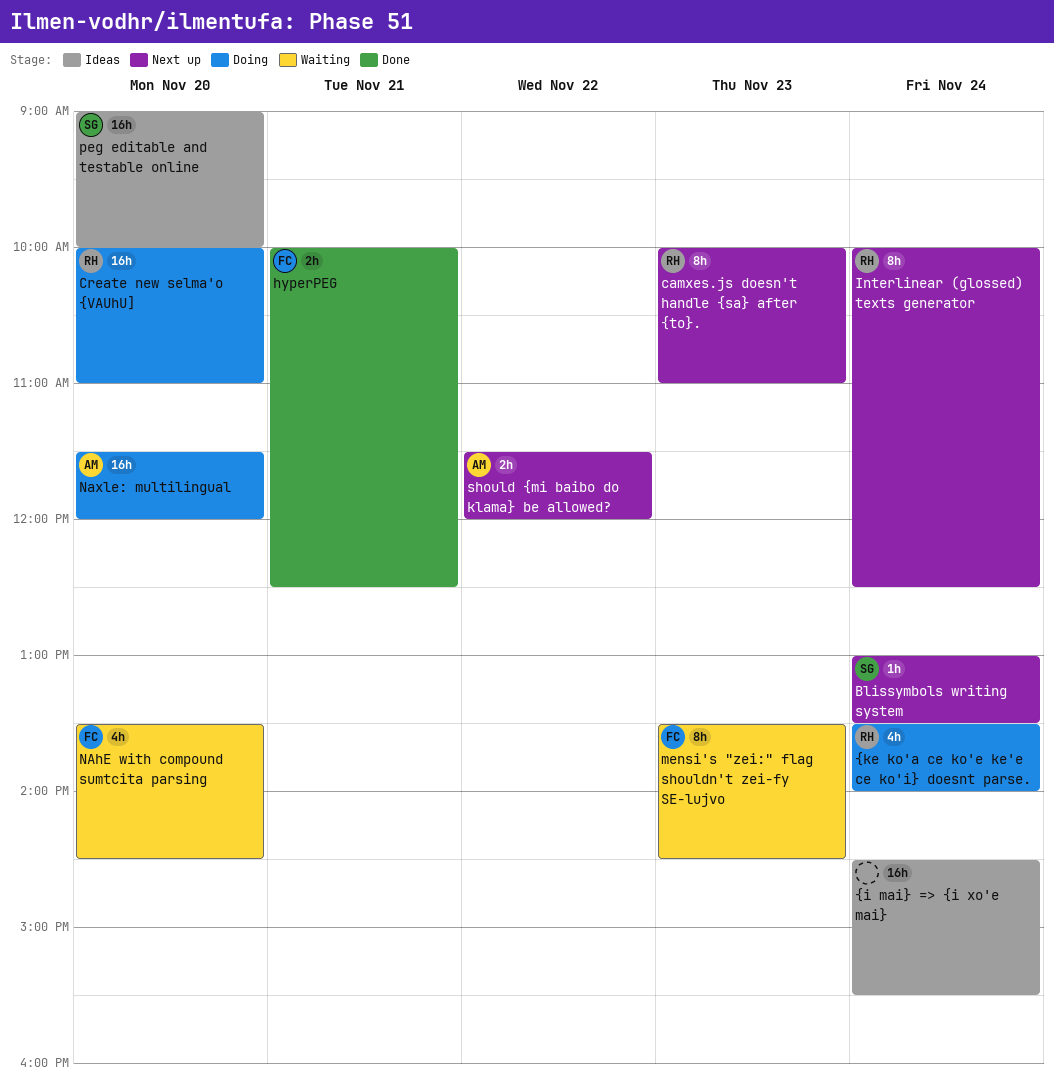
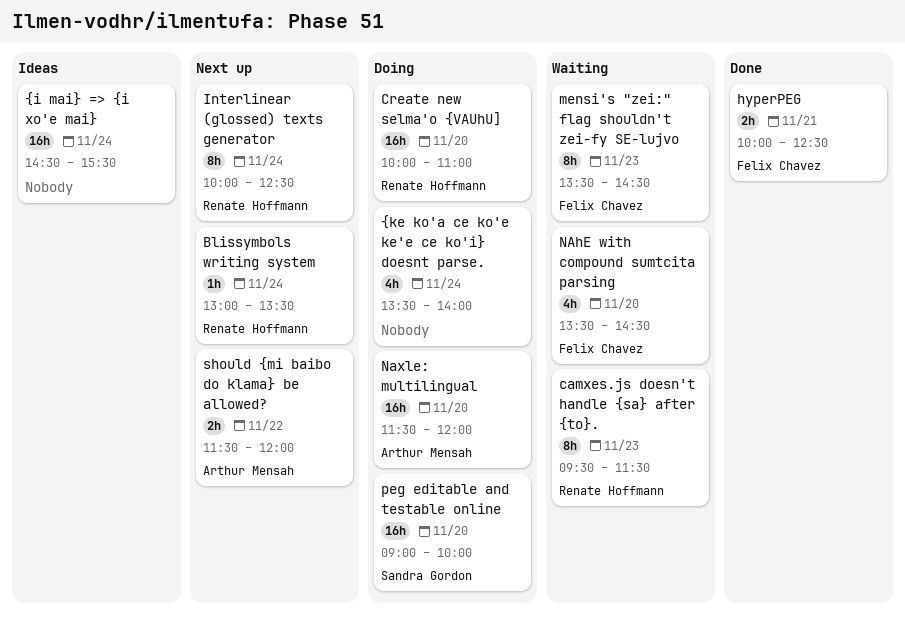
Blissymbols writing system, owner: Sandra Gordon -> Renate Hoffmann
camxes.js doesn't handle {sa} after {to}., status: Next up -> Waiting
camxes.js doesn't handle {sa} after {to}., begins: 10:00 -> 09:30
camxes.js doesn't handle {sa} after {to}., ends: 11:00 -> 11:30
peg editable and testable online, status: Ideas -> Doing
{ke ko'a ce ko'e ke'e ce ko'i} doesnt parse., owner: Renate Hoffmann -> none

